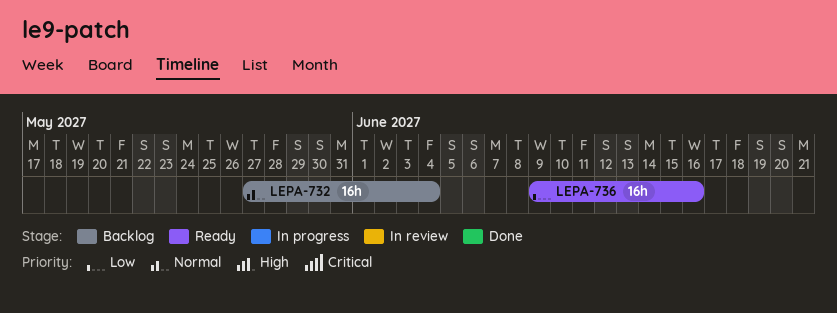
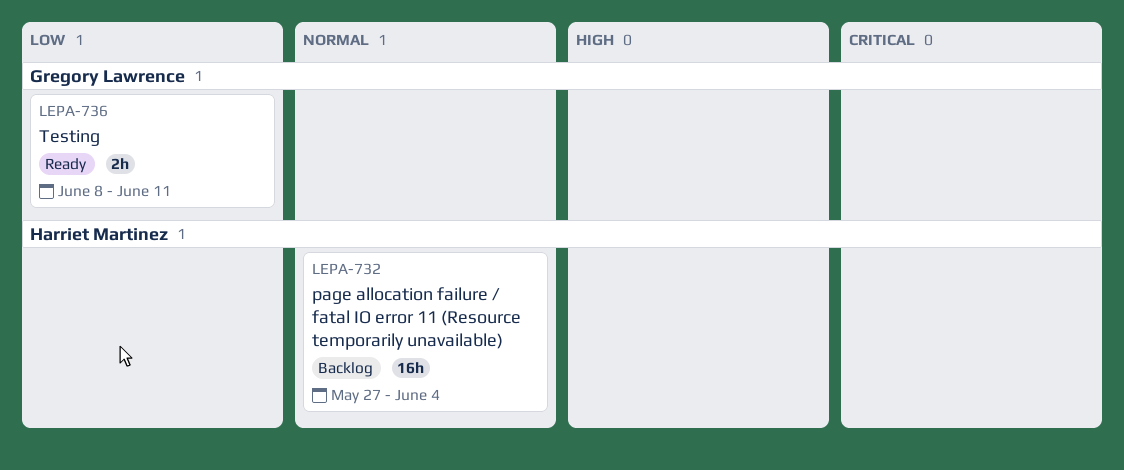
LEPA-736, estimate: 16h -> 2h
LEPA-736, start: Jun 9 -> Jun 8
LEPA-736, due: Jun 16 -> Jun 11

